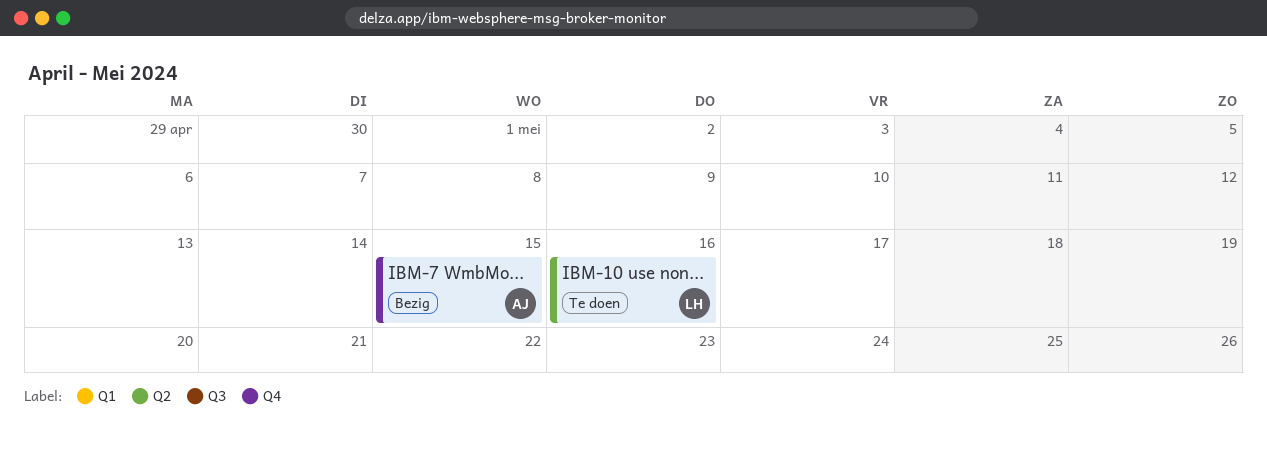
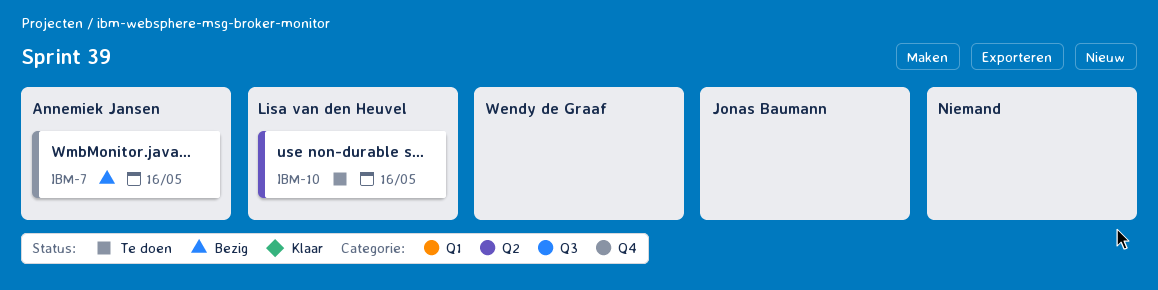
IBM-7, due: May 15 -> May 16

